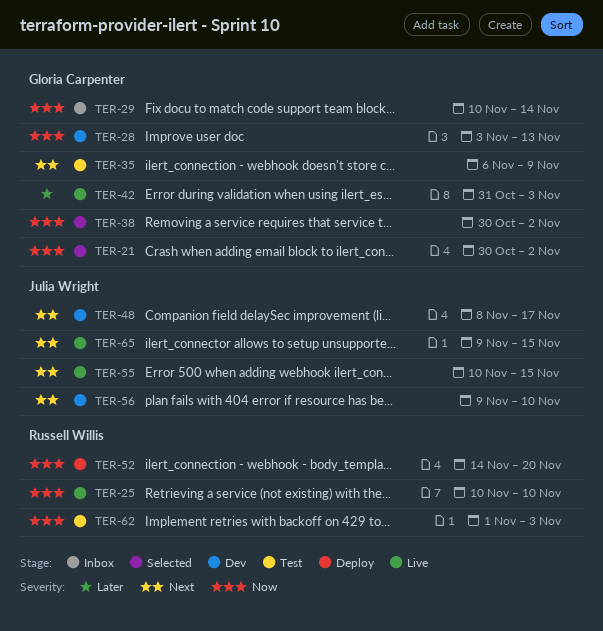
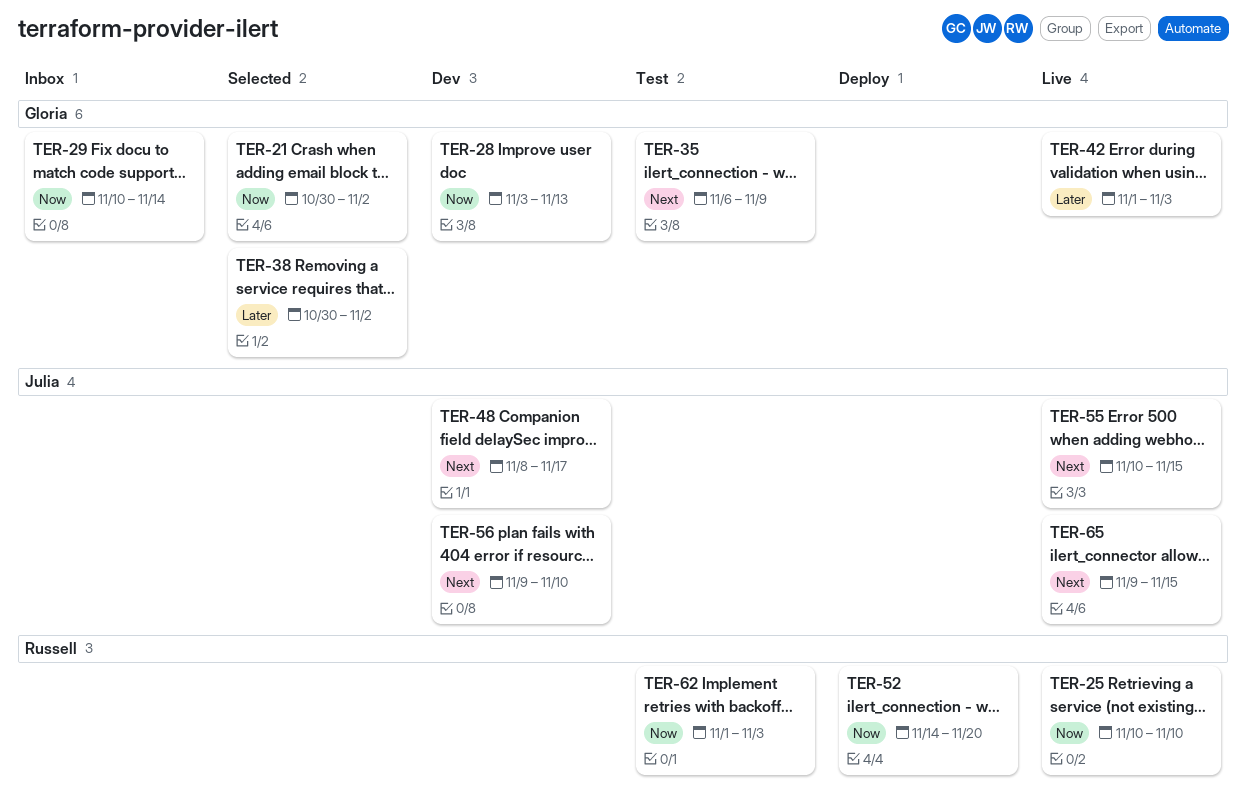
TER-38, priority: Now -> Later
TER-42, start: Oct 31 -> Nov 1

